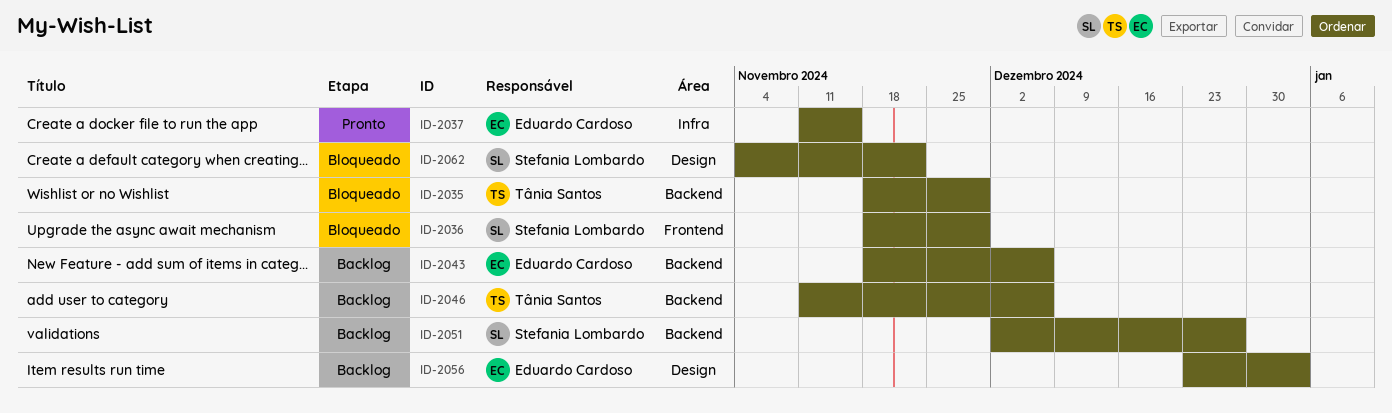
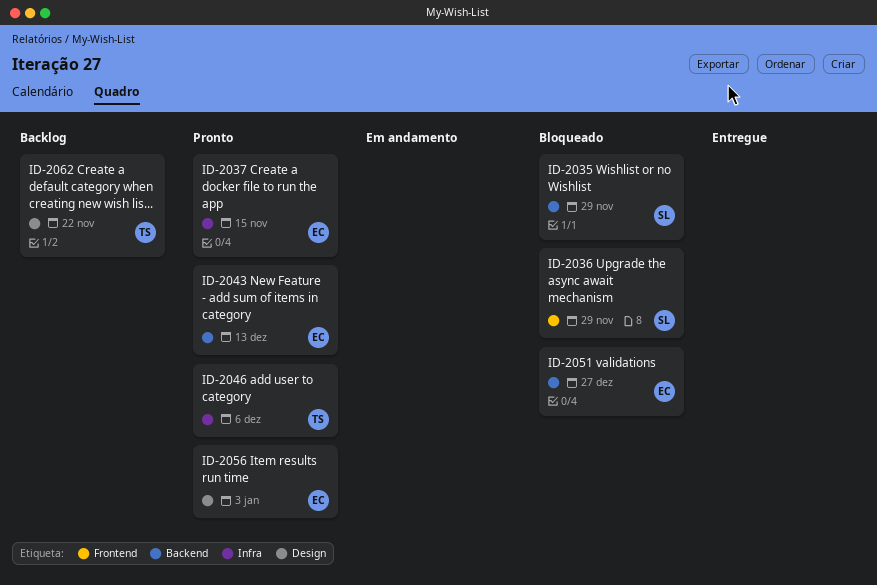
ID-2035, owner: Tânia Santos -> Stefania Lombardo
ID-2043, status: Backlog -> Pronto
ID-2043, due: Dec 6 -> Dec 13
ID-2046, status: Backlog -> Pronto
ID-2046, label: Backend -> Infra
ID-2051, status: Backlog -> Bloqueado
ID-2051, owner: Stefania Lombardo -> Eduardo Cardoso
ID-2056, status: Backlog -> Pronto
ID-2062, status: Bloqueado -> Backlog
ID-2062, owner: Stefania Lombardo -> Tânia Santos

